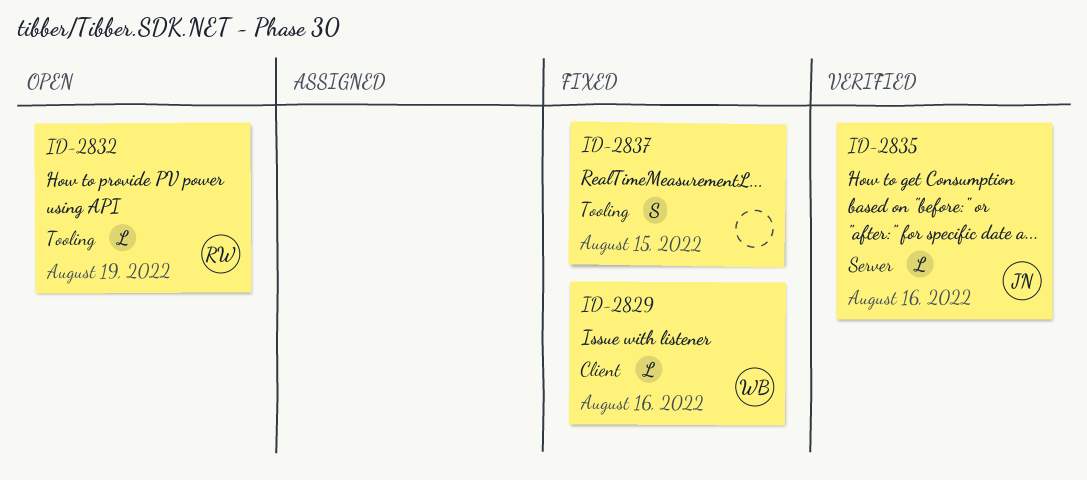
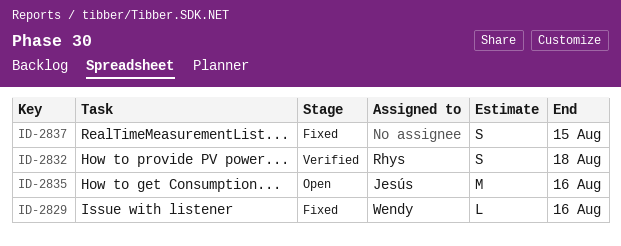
ID-2832, status: Open -> Verified
ID-2832, estimate: L -> S
ID-2832, due: Aug 19 -> Aug 18
ID-2835, status: Verified -> Open
ID-2835, estimate: L -> M

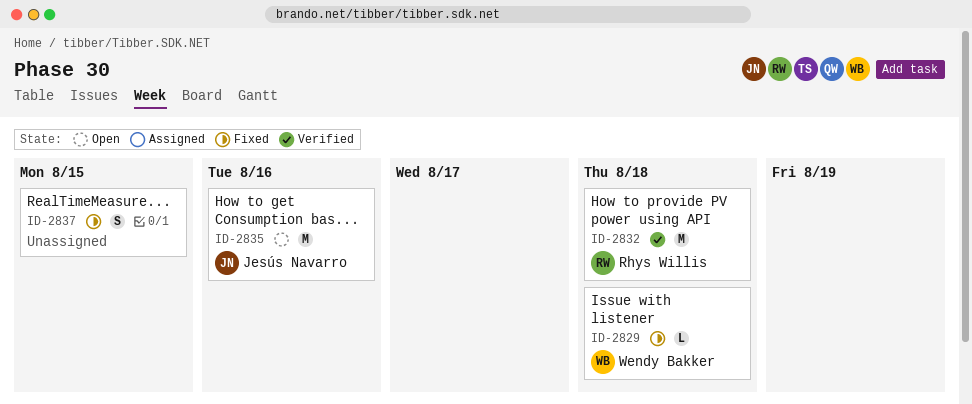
ID-2829, due: Aug 16 -> Aug 18
ID-2832, estimate: S -> M

